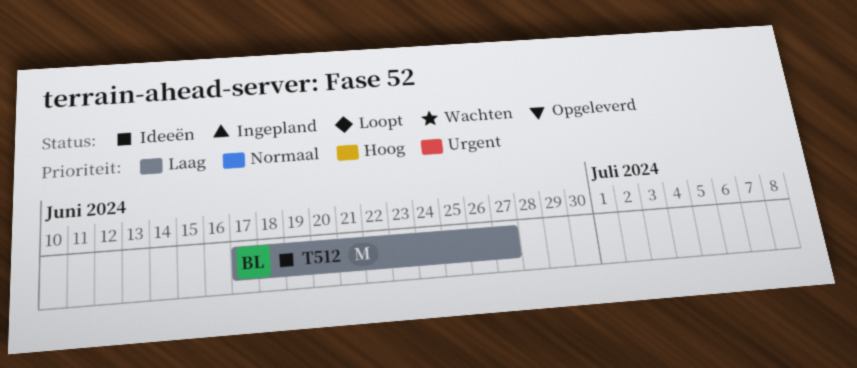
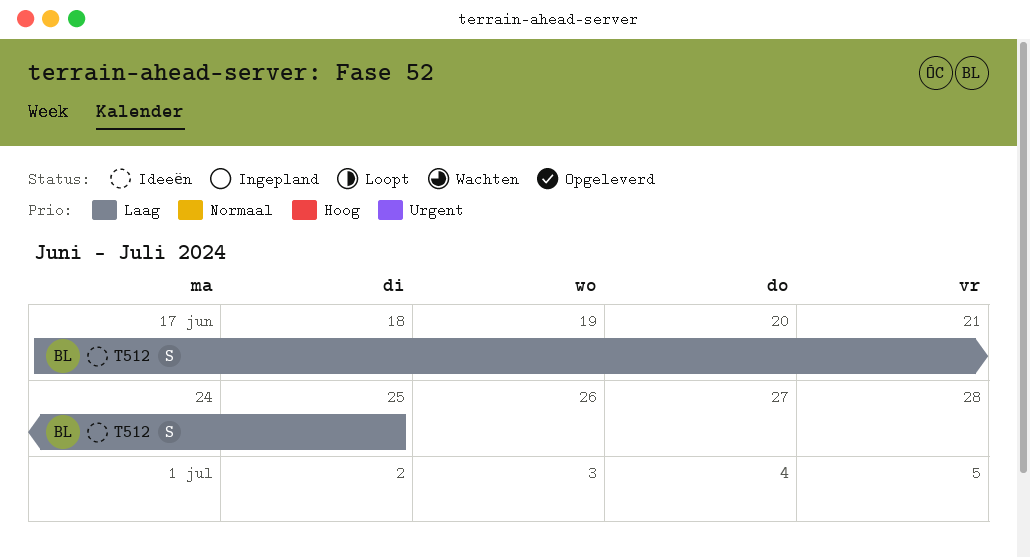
T512, estimate: M -> S
T512, due: Jun 27 -> Jun 25

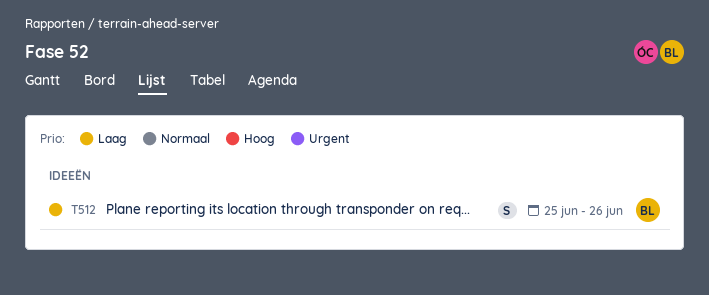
T512, start: Jun 17 -> Jun 25
T512, due: Jun 25 -> Jun 26

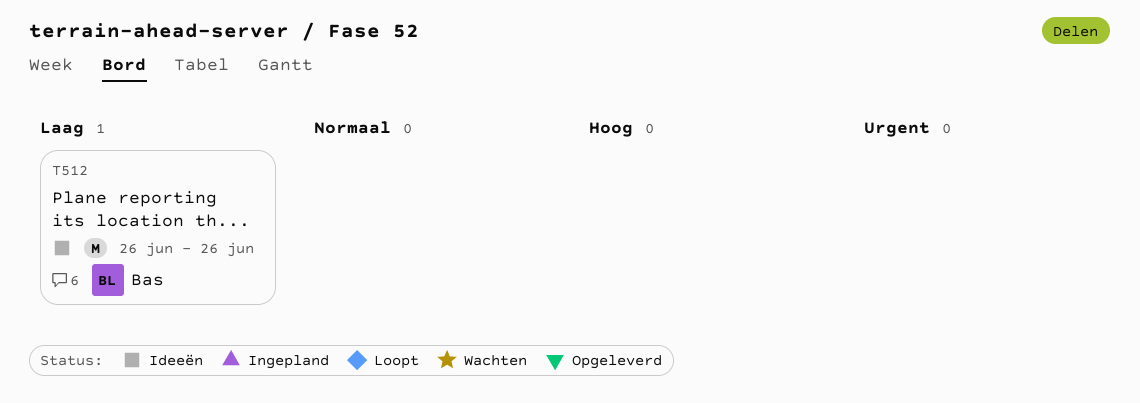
T512, estimate: S -> M
T512, start: Jun 25 -> Jun 26

